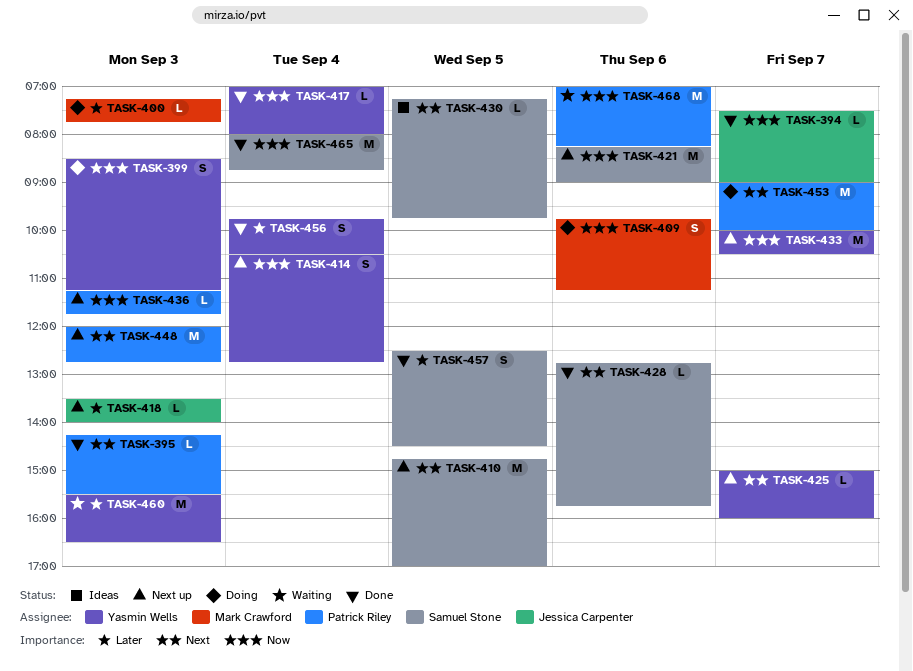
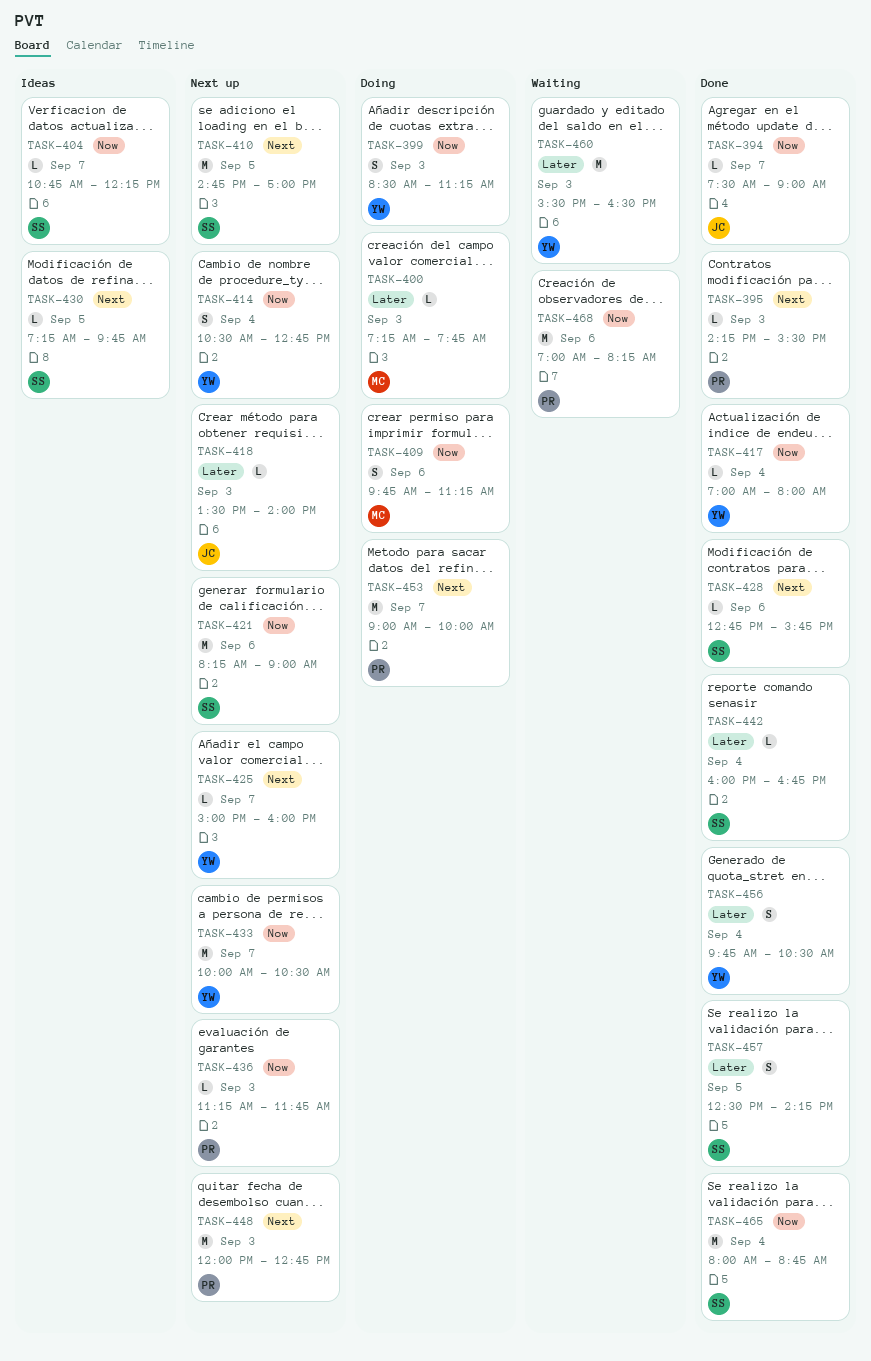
TASK-404: none -> present
TASK-442: none -> present
TASK-457, ends: 14:30 -> 14:15

